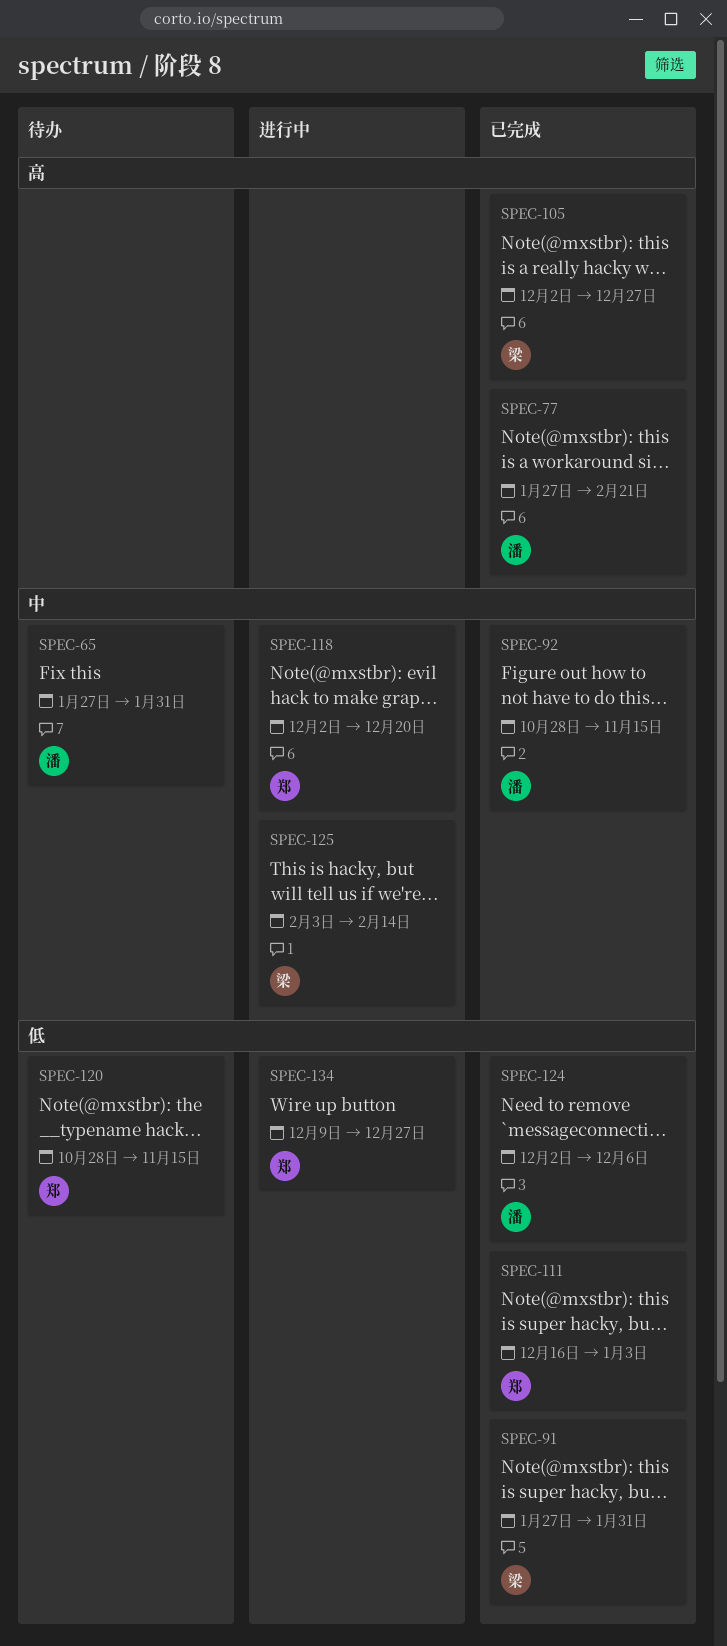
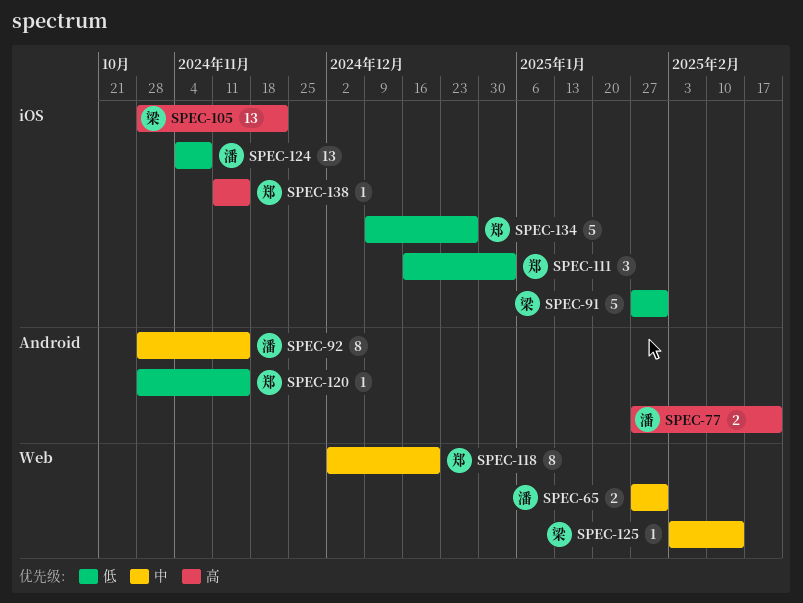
SPEC-105, start: Dec 2 -> Oct 28
SPEC-105, due: Dec 27 -> Nov 22
SPEC-124, start: Dec 2 -> Nov 4
SPEC-124, due: Dec 6 -> Nov 8
SPEC-138: none -> present

